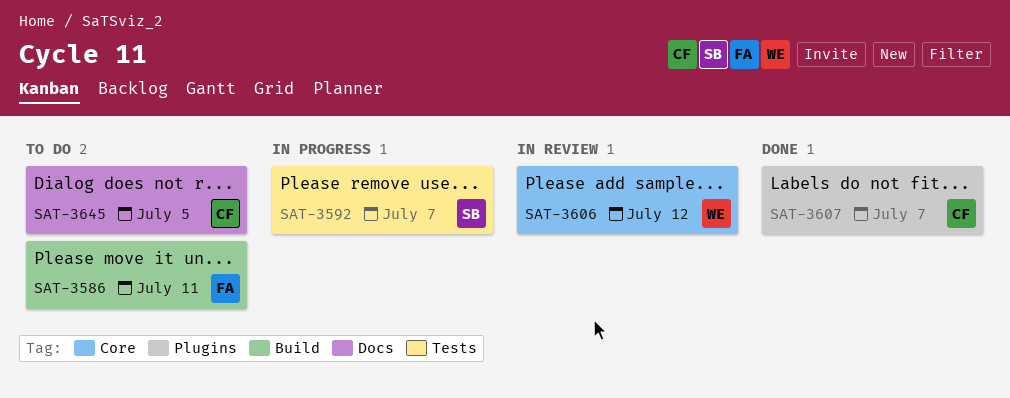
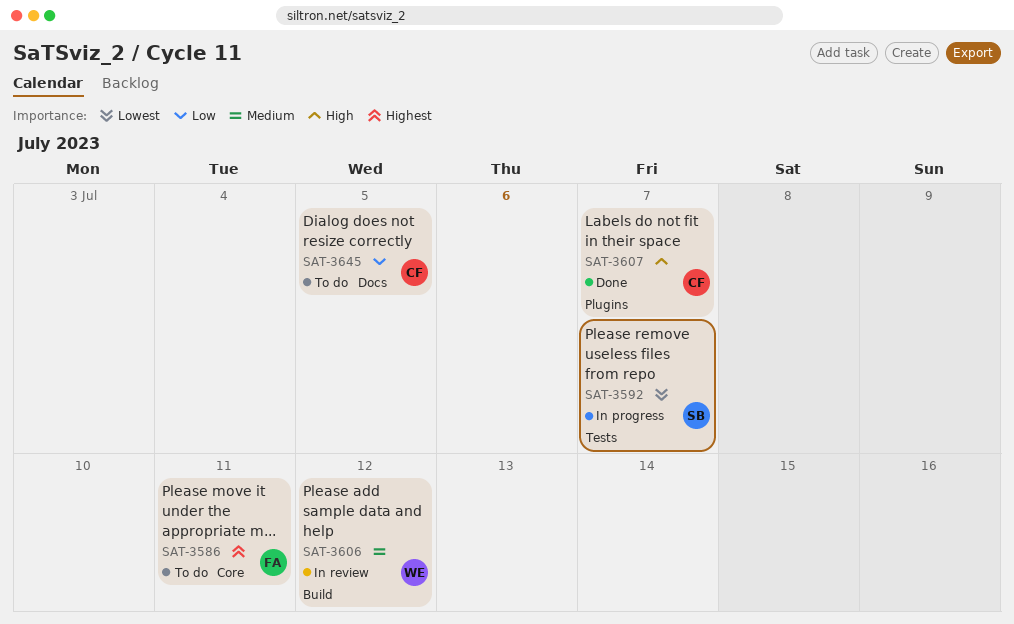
SAT-3586, label: Build -> Core
SAT-3606, label: Core -> Build

